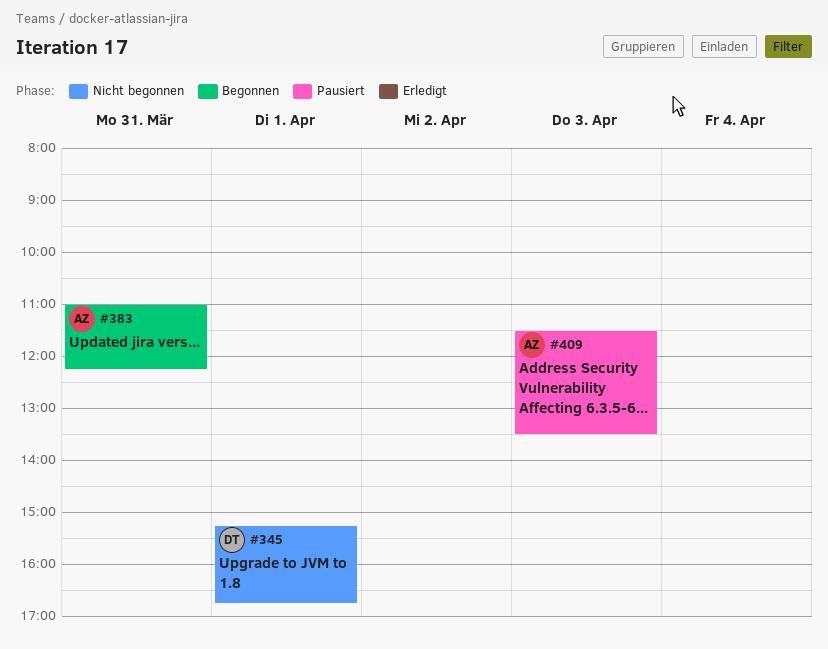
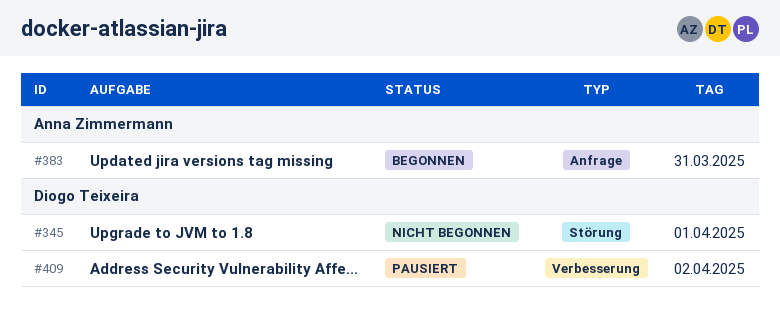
#409, owner: Anna Zimmermann -> Diogo Teixeira
#409, day: Apr 3 -> Apr 2

